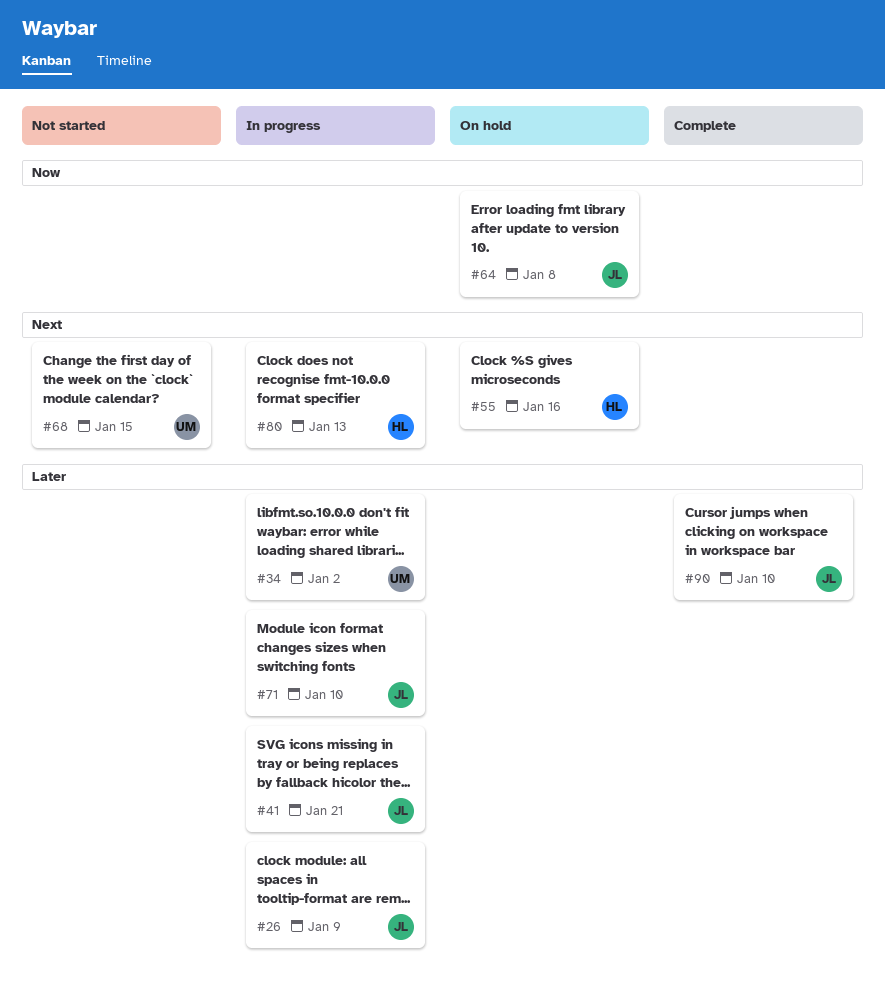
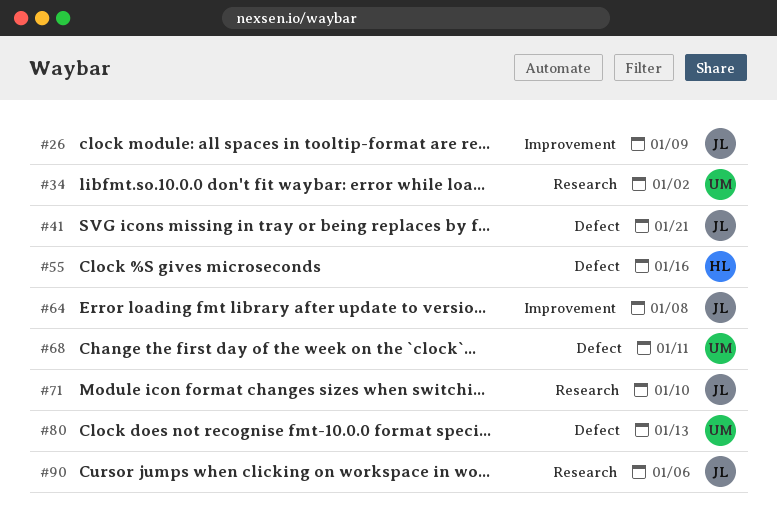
#68, due: Jan 15 -> Jan 11
#80, owner: HL -> UM
#90, due: Jan 10 -> Jan 6

